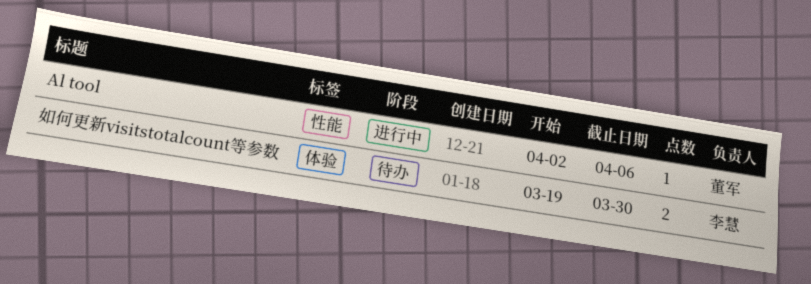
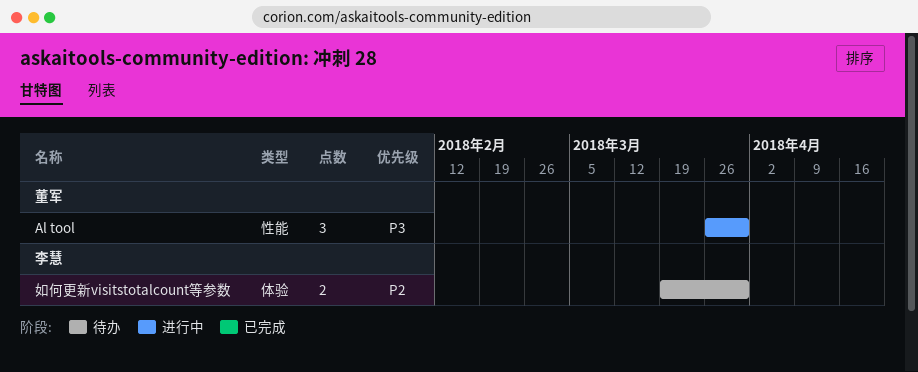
Al tool, estimate: 1 -> 3
Al tool, start: Apr 2 -> Mar 26
Al tool, due: Apr 6 -> Mar 30

